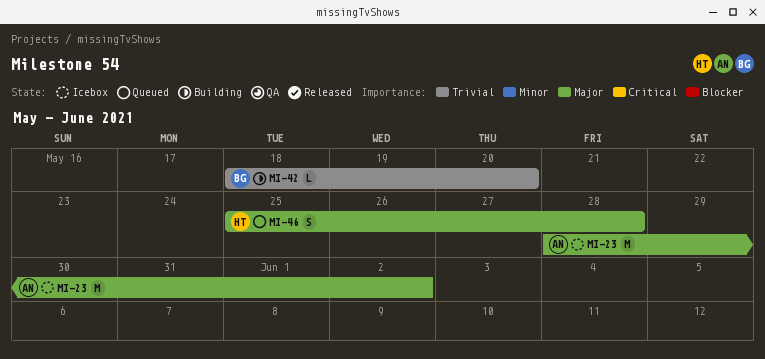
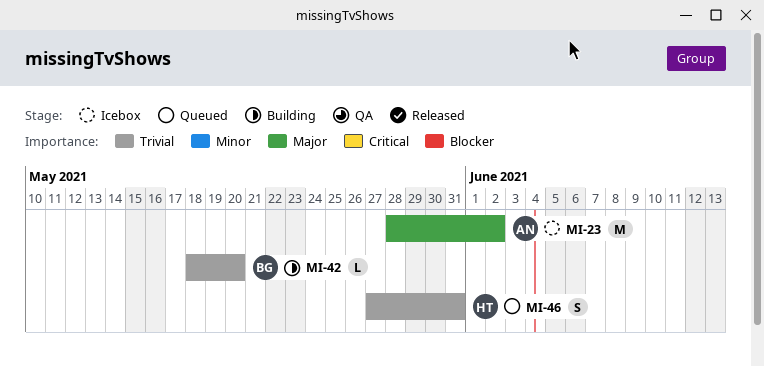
MI-46, priority: Major -> Trivial
MI-46, start: May 25 -> May 27
MI-46, due: May 28 -> May 31

